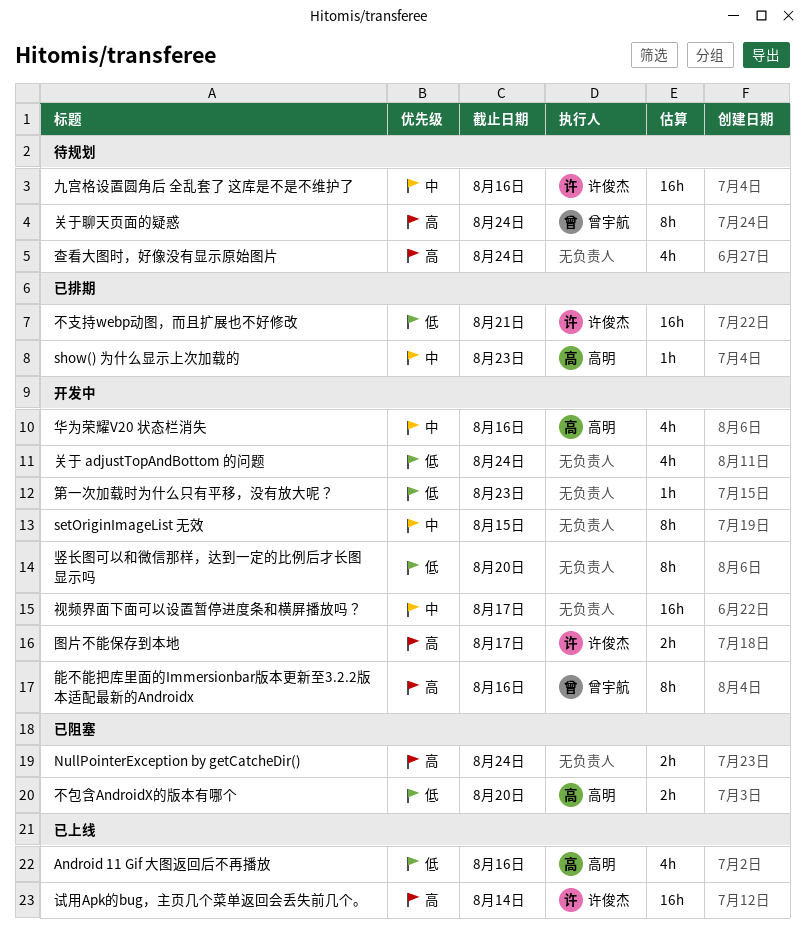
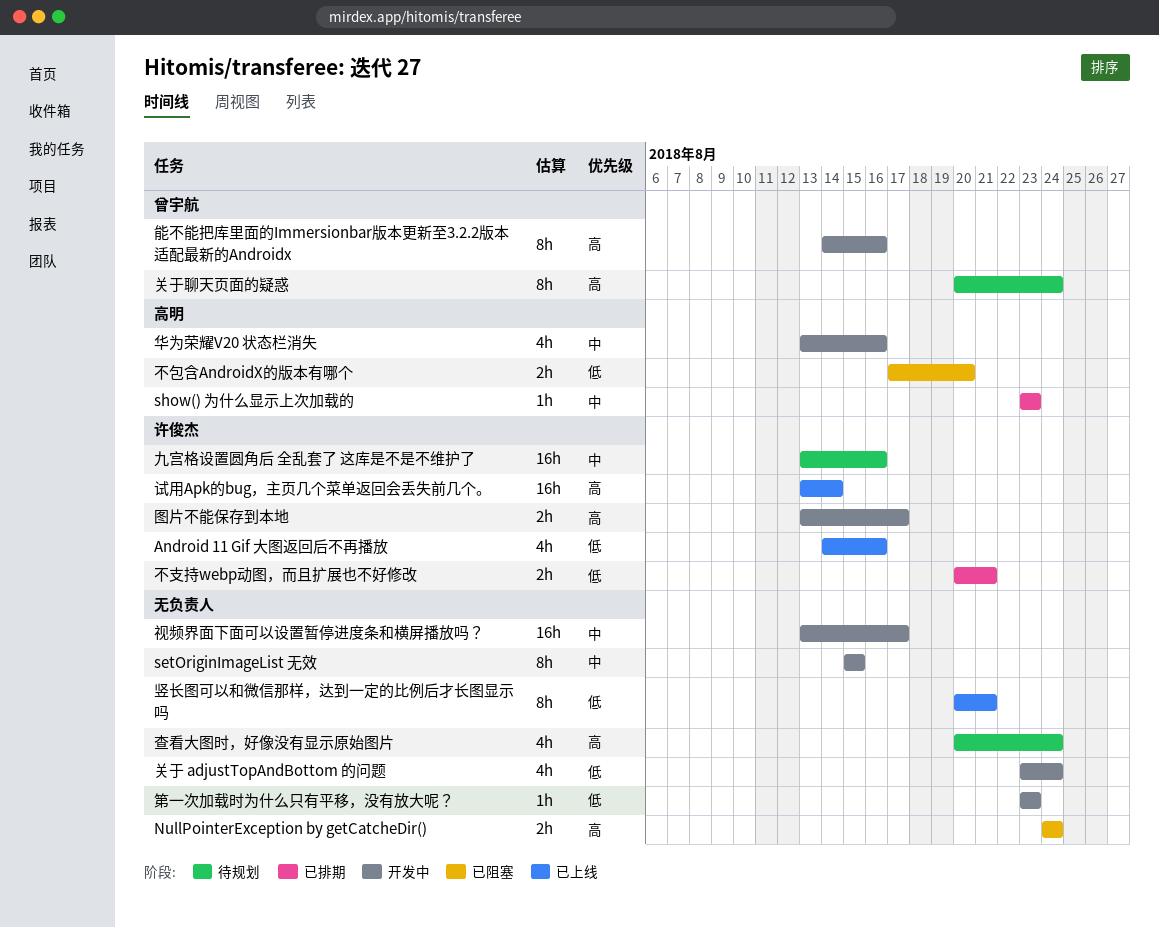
Android 11 Gif 大图返回后不再播放, owner: 高明 -> 许俊杰
不支持webp动图，而且扩展也不好修改, estimate: 16h -> 2h
竖长图可以和微信那样，达到一定的比例后才长图显示吗, status: 开发中 -> 已上线
竖长图可以和微信那样，达到一定的比例后才长图显示吗, due: Aug 20 -> Aug 21

